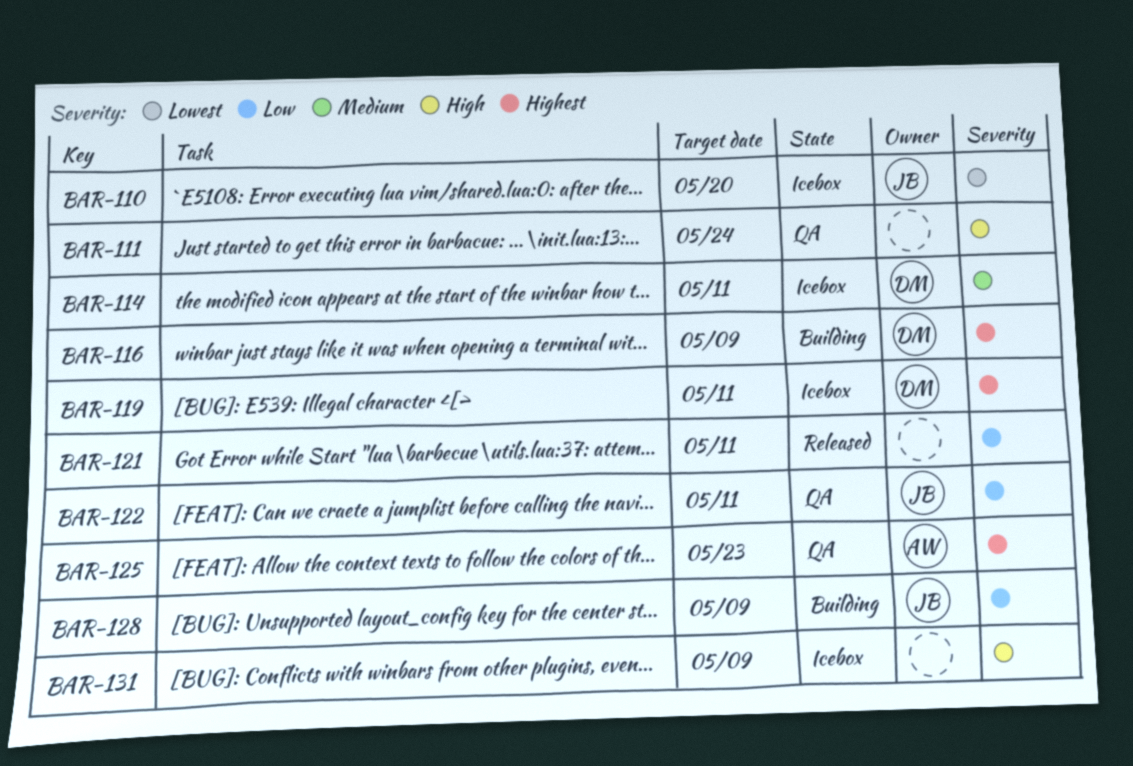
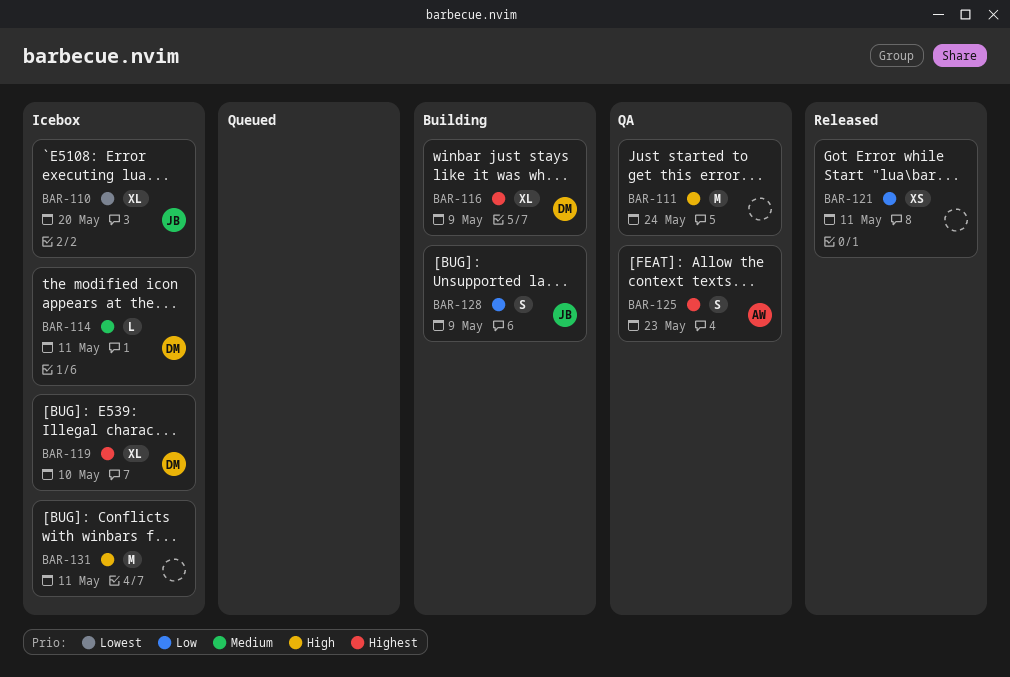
BAR-119, due: May 11 -> May 10
BAR-122: present -> none
BAR-131, due: May 9 -> May 11

